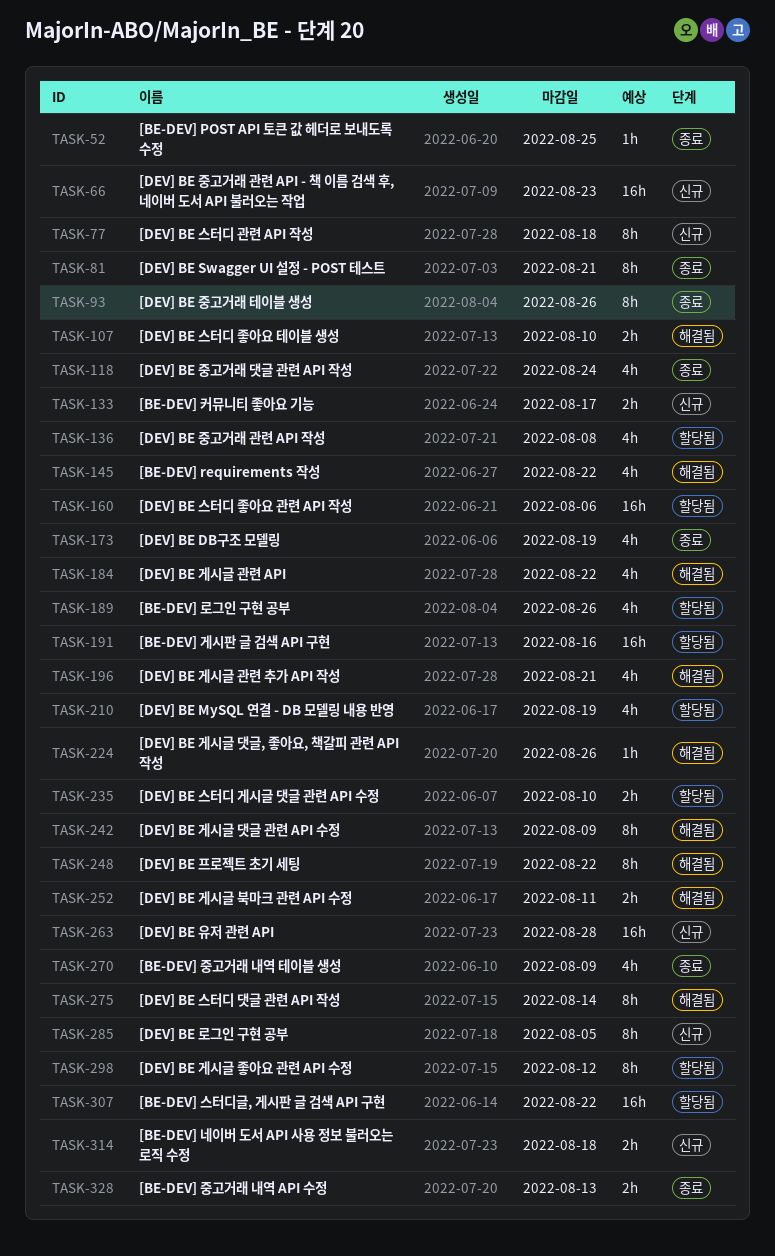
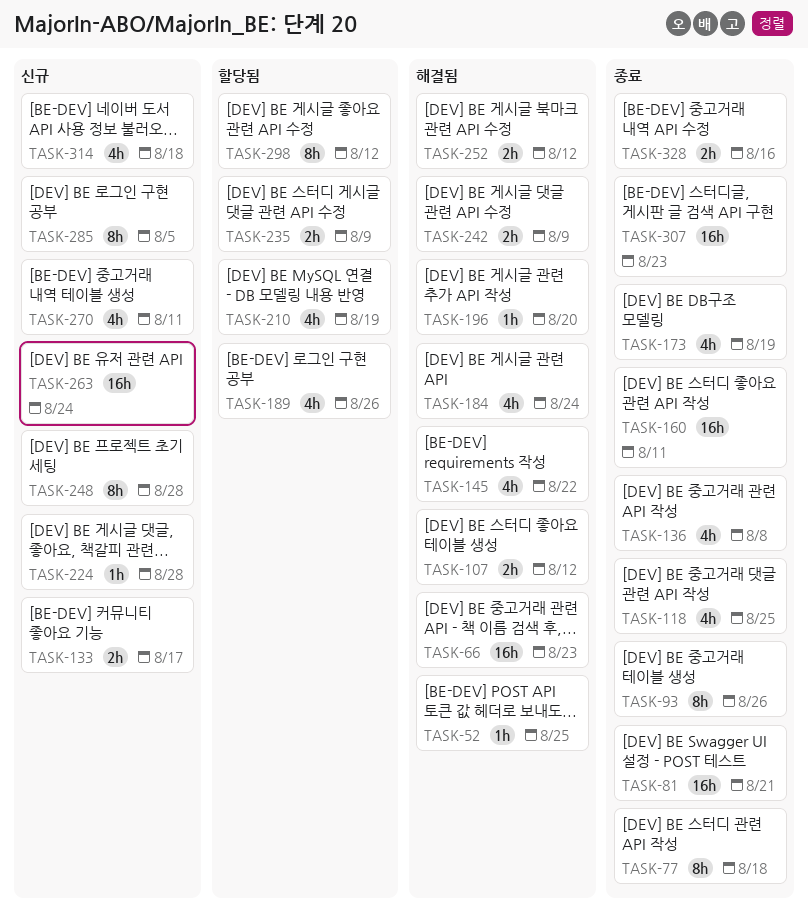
TASK-52, status: 종료 -> 해결됨
TASK-66, status: 신규 -> 해결됨
TASK-77, status: 신규 -> 종료
TASK-81, estimate: 8h -> 16h
TASK-107, due: Aug 10 -> Aug 12
TASK-118, due: Aug 24 -> Aug 25
TASK-136, status: 할당됨 -> 종료
TASK-160, status: 할당됨 -> 종료
TASK-160, due: Aug 6 -> Aug 11
TASK-184, due: Aug 22 -> Aug 24
TASK-191: present -> none
TASK-196, estimate: 4h -> 1h
TASK-196, due: Aug 21 -> Aug 20
TASK-224, status: 해결됨 -> 신규
TASK-224, due: Aug 26 -> Aug 28
TASK-235, due: Aug 10 -> Aug 9
TASK-242, estimate: 8h -> 2h
TASK-248, status: 해결됨 -> 신규
TASK-248, due: Aug 22 -> Aug 28
TASK-252, due: Aug 11 -> Aug 12
TASK-263, due: Aug 28 -> Aug 24
TASK-270, status: 종료 -> 신규
TASK-270, due: Aug 9 -> Aug 11
TASK-275: present -> none
TASK-307, status: 할당됨 -> 종료
TASK-307, due: Aug 22 -> Aug 23
TASK-314, estimate: 2h -> 4h
TASK-328, due: Aug 13 -> Aug 16

